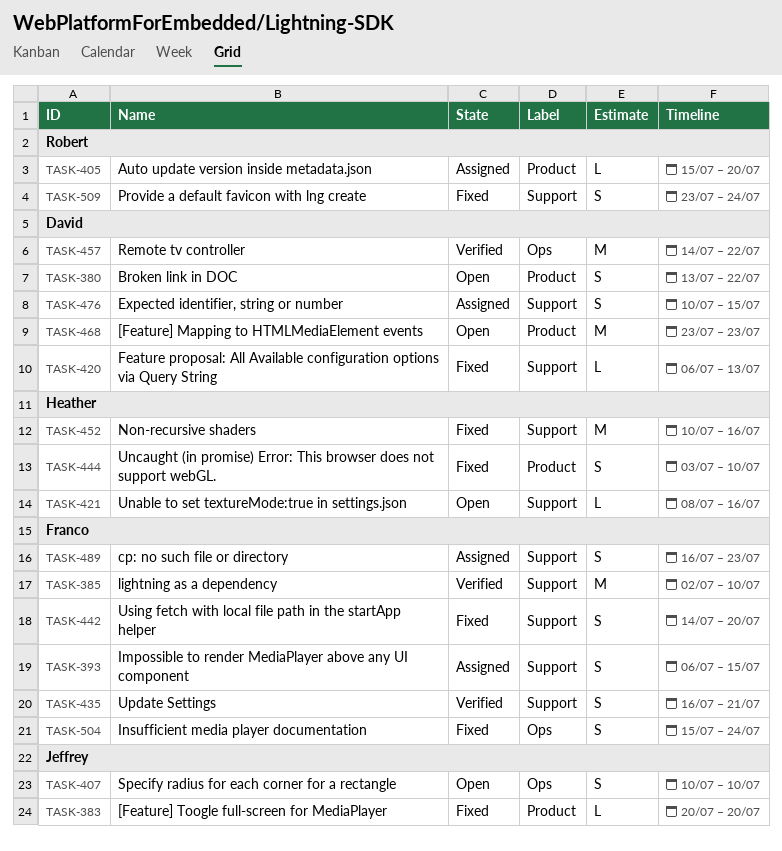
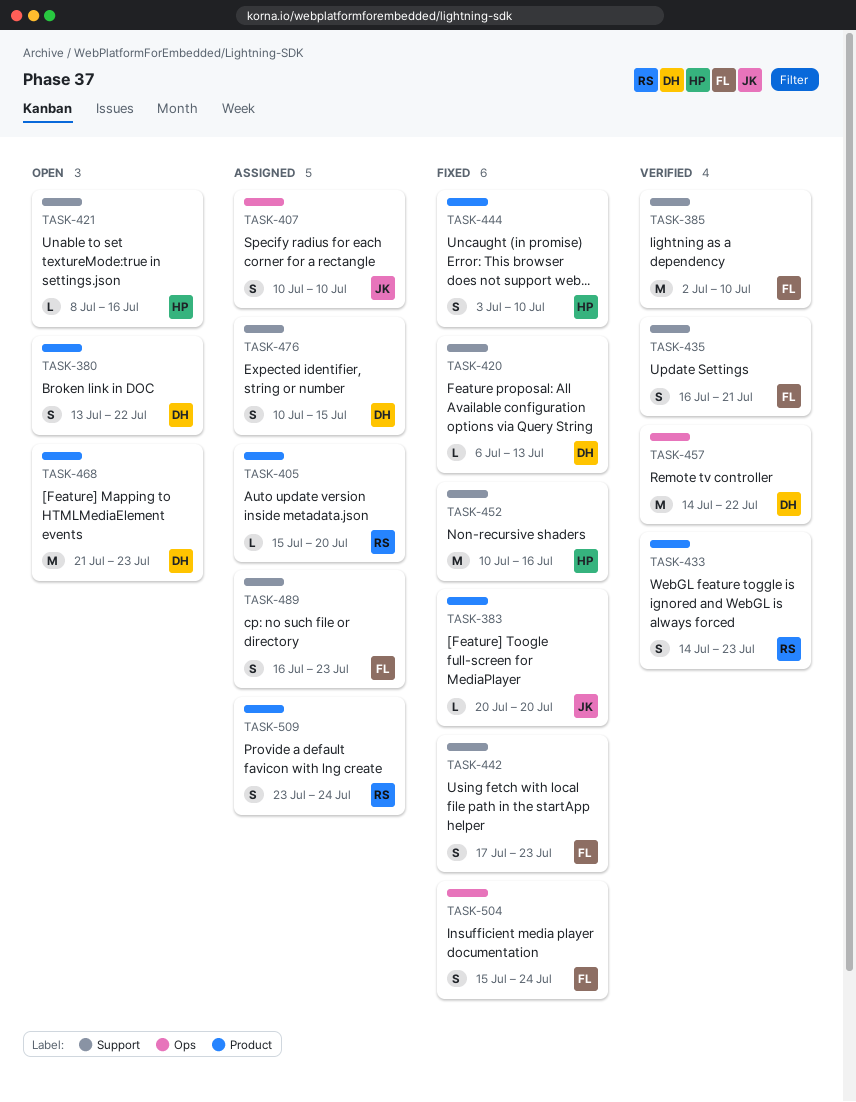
TASK-393: present -> none
TASK-407, status: Open -> Assigned
TASK-433: none -> present
TASK-442, start: Jul 14 -> Jul 17
TASK-442, due: Jul 20 -> Jul 23
TASK-468, start: Jul 23 -> Jul 21
TASK-509, status: Fixed -> Assigned
TASK-509, label: Support -> Product

